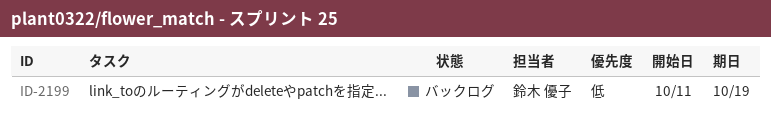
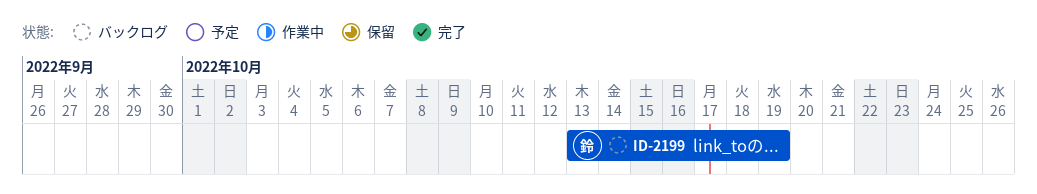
ID-2199, start: Oct 11 -> Oct 13

